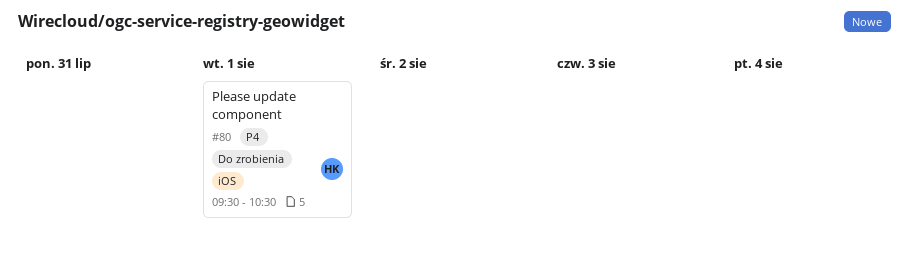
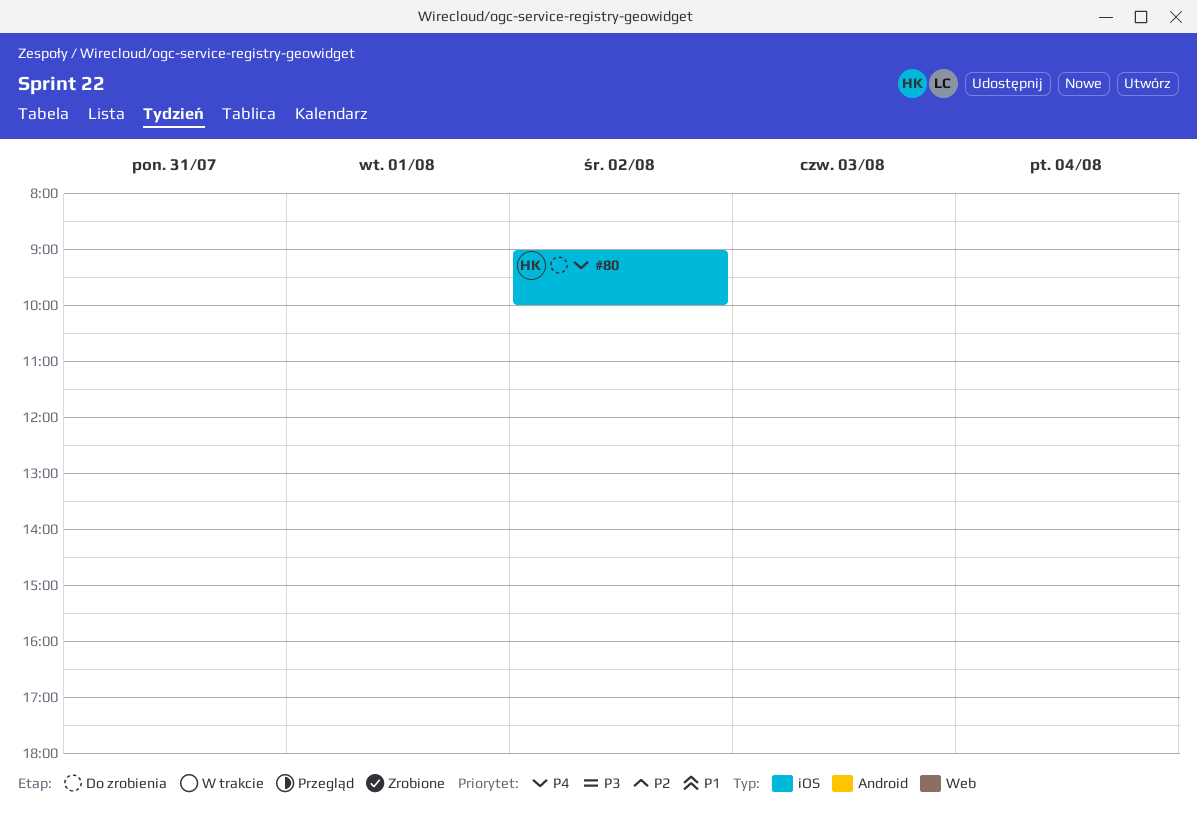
#80, day: Aug 1 -> Aug 2
#80, begins: 09:30 -> 09:00
#80, ends: 10:30 -> 10:00

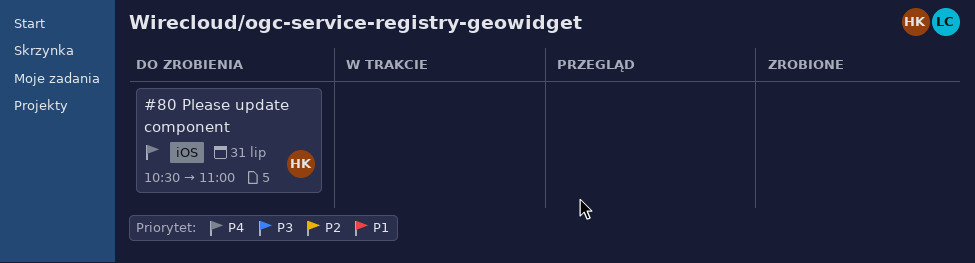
#80, day: Aug 2 -> Jul 31
#80, begins: 09:00 -> 10:30
#80, ends: 10:00 -> 11:00

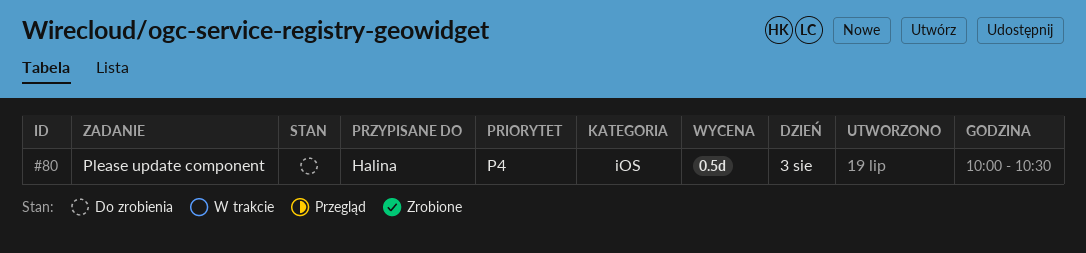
#80, day: Jul 31 -> Aug 3
#80, begins: 10:30 -> 10:00
#80, ends: 11:00 -> 10:30

